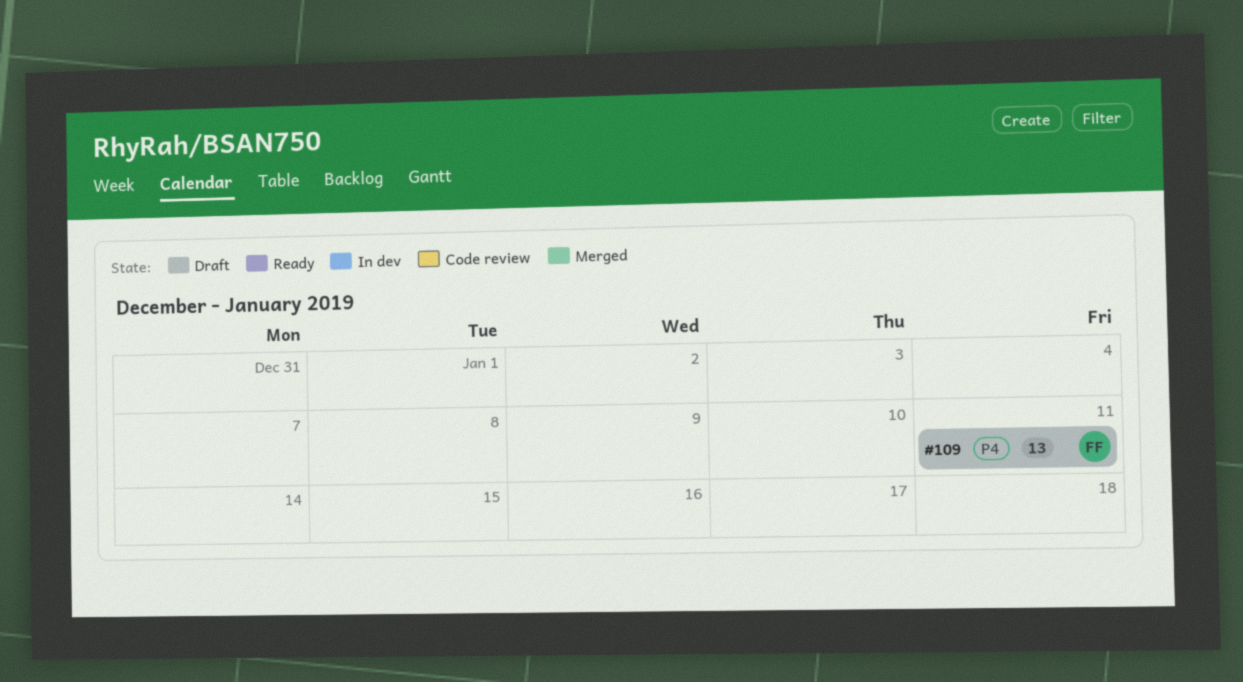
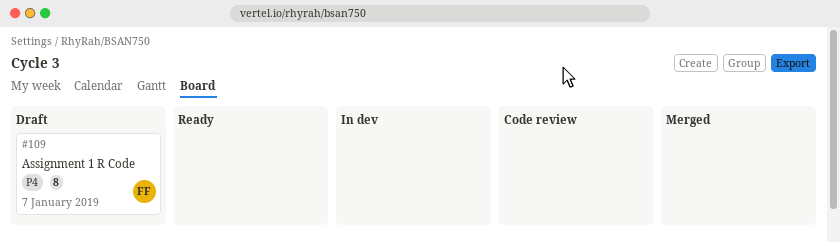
#109, estimate: 13 -> 8
#109, due: Jan 11 -> Jan 7

